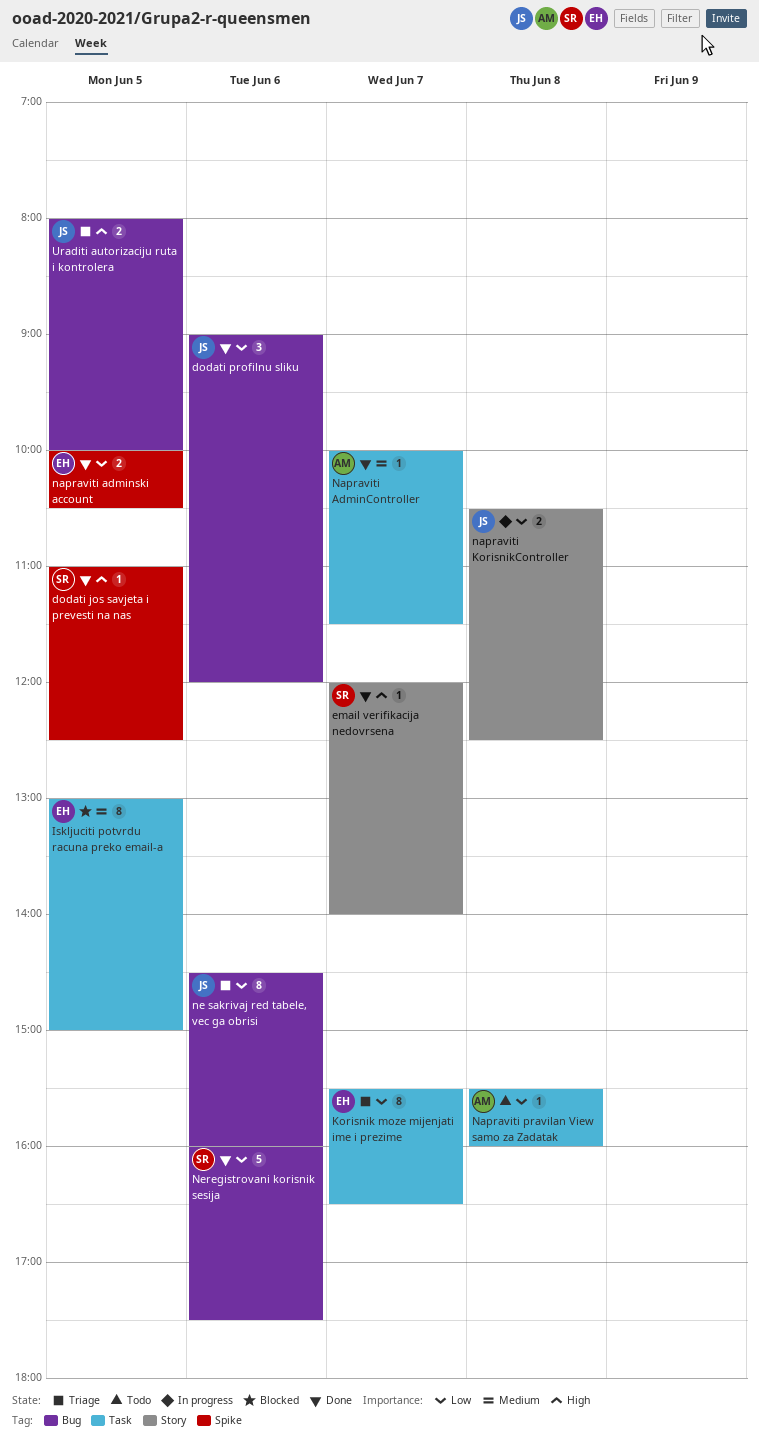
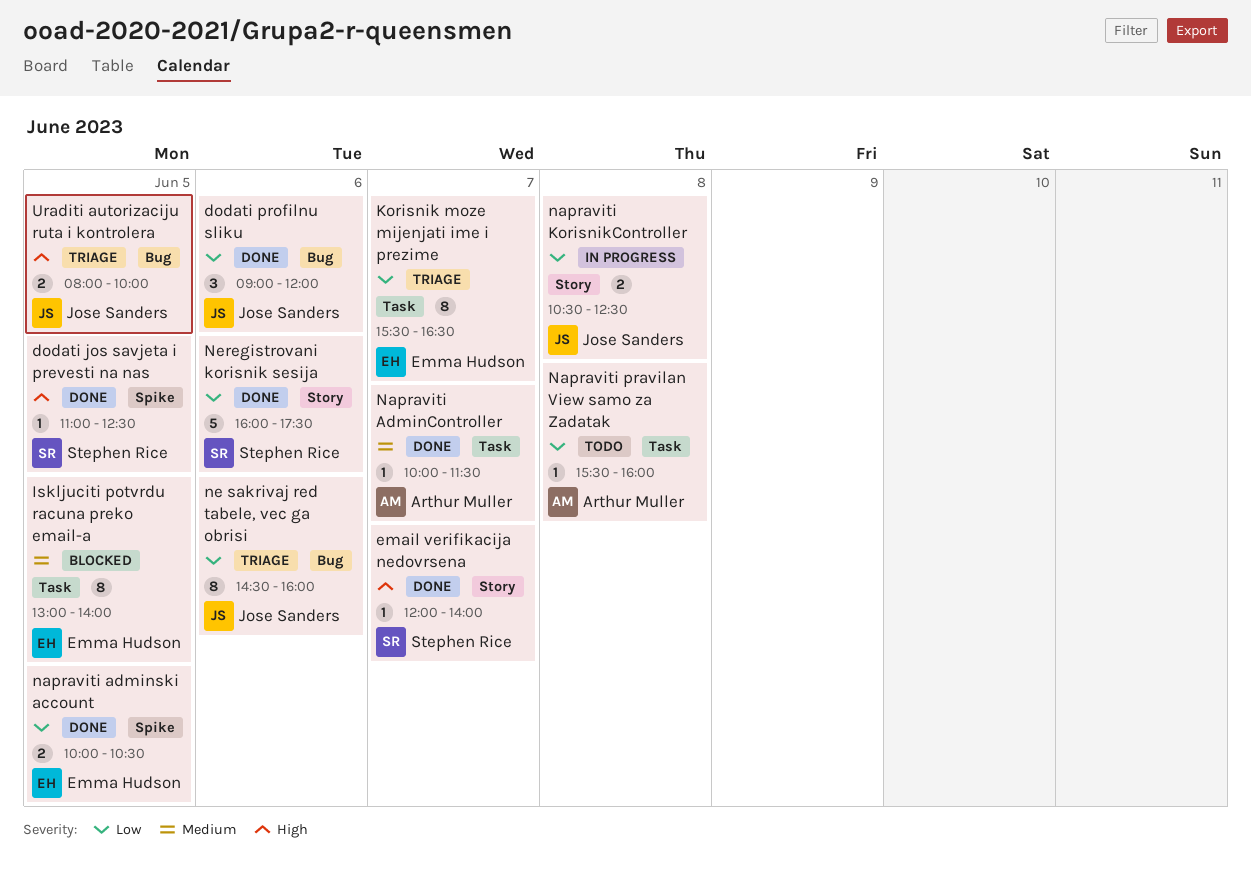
Iskljuciti potvrdu racuna preko email-a, ends: 15:00 -> 14:00
Neregistrovani korisnik sesija, label: Bug -> Story

